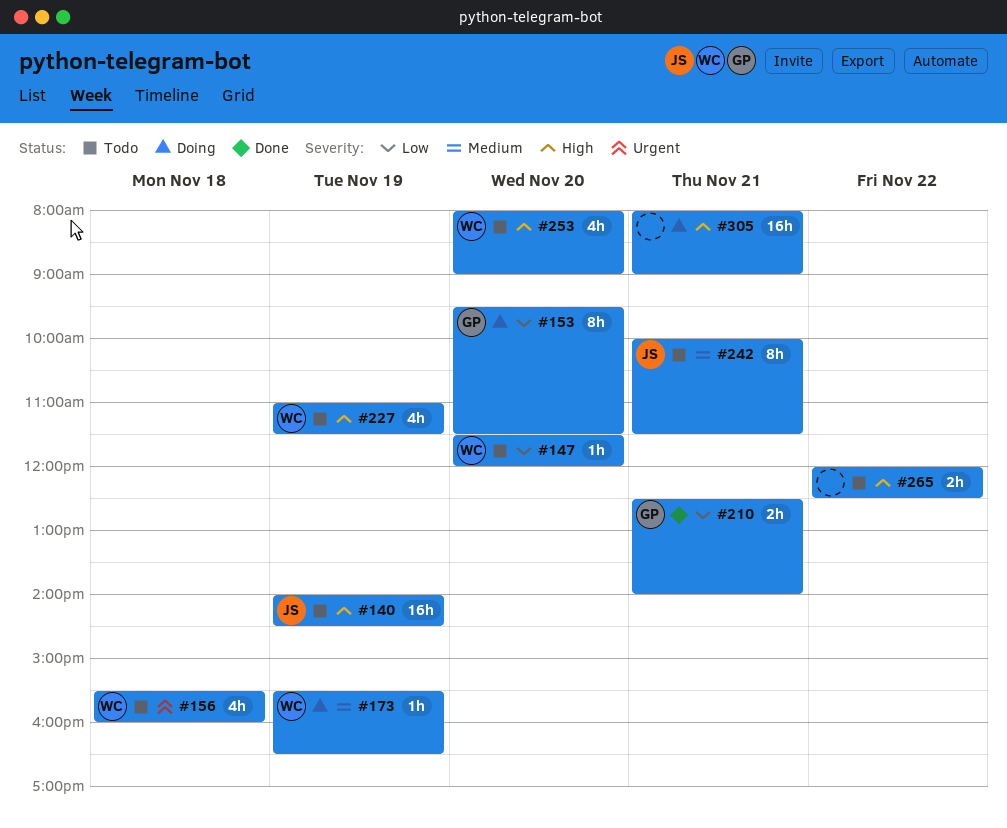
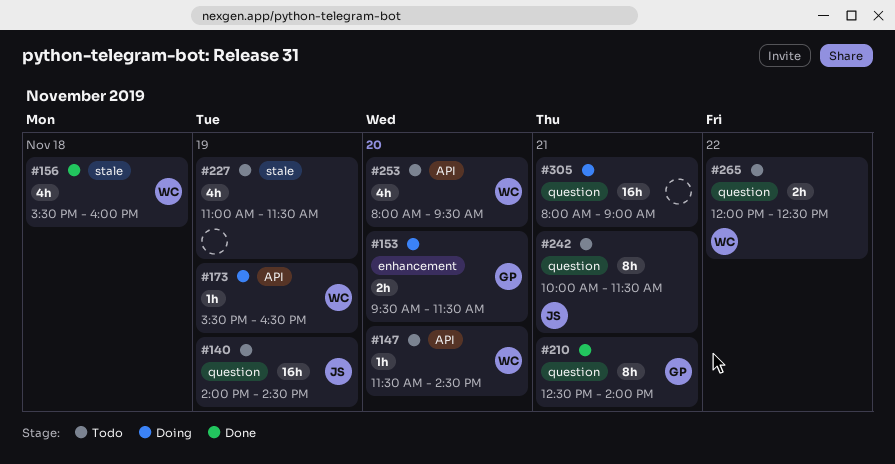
#147, ends: 12:00 -> 14:30
#153, estimate: 8h -> 2h
#156, status: Todo -> Done
#210, estimate: 2h -> 8h
#227, owner: WC -> none
#253, ends: 09:00 -> 09:30
#265, owner: none -> WC

